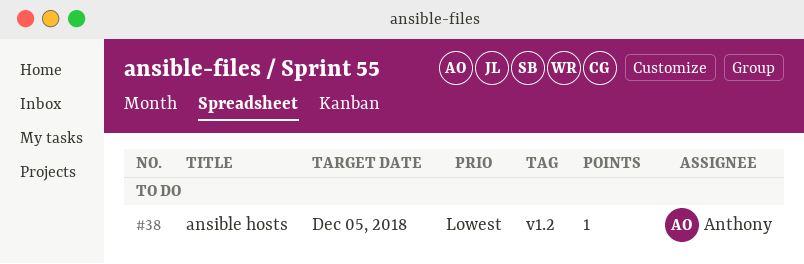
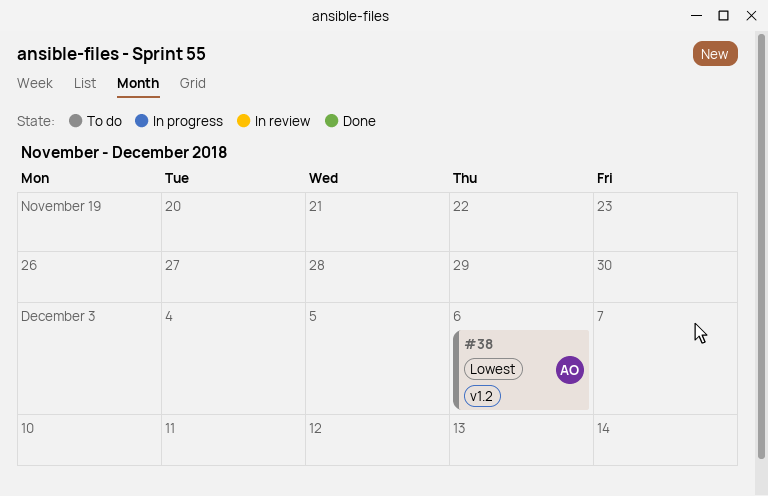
#38, due: Dec 5 -> Dec 6

